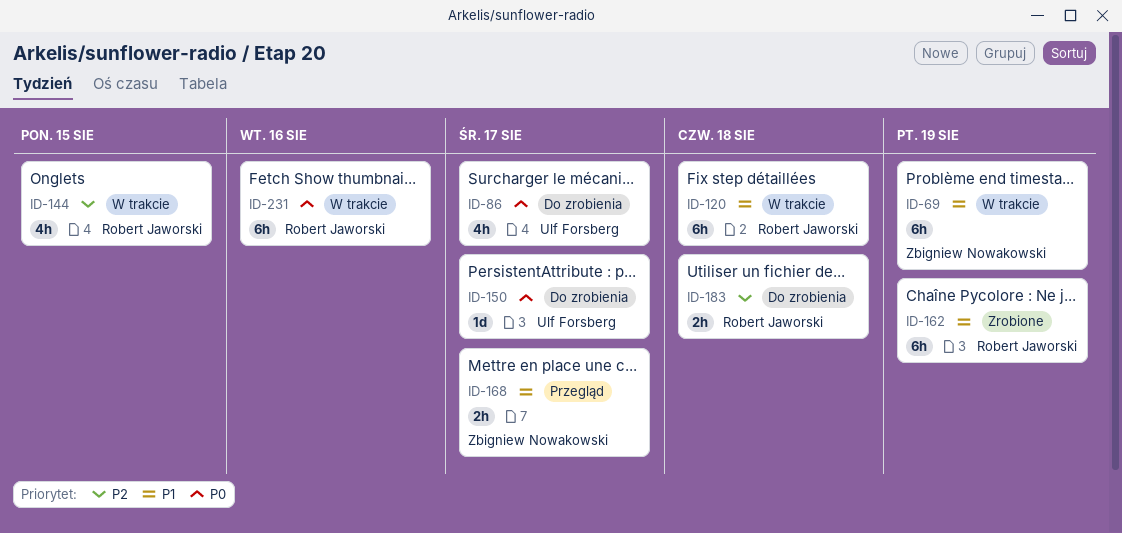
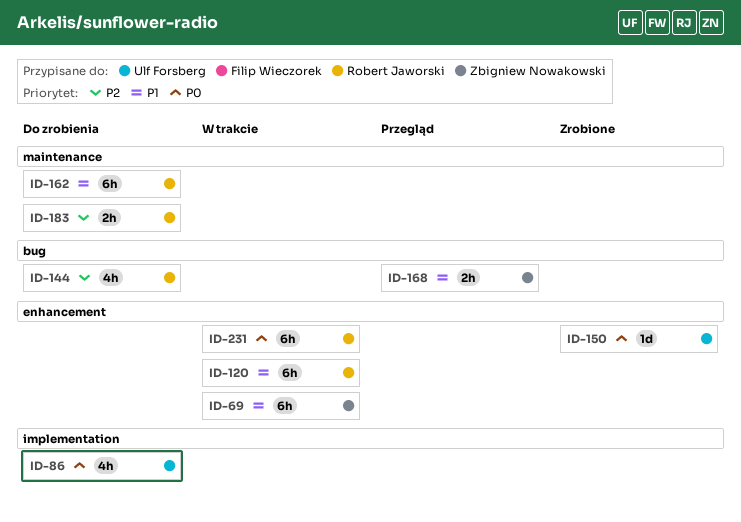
ID-144, status: W trakcie -> Do zrobienia
ID-150, status: Do zrobienia -> Zrobione
ID-162, status: Zrobione -> Do zrobienia

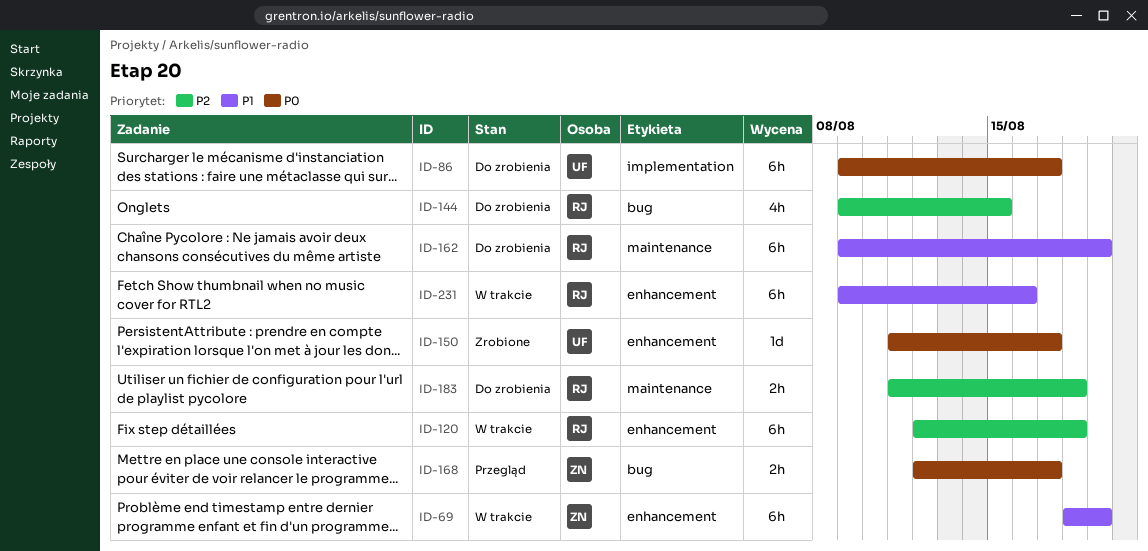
ID-86, estimate: 4h -> 6h
ID-120, priority: P1 -> P2
ID-168, priority: P1 -> P0
ID-231, priority: P0 -> P1

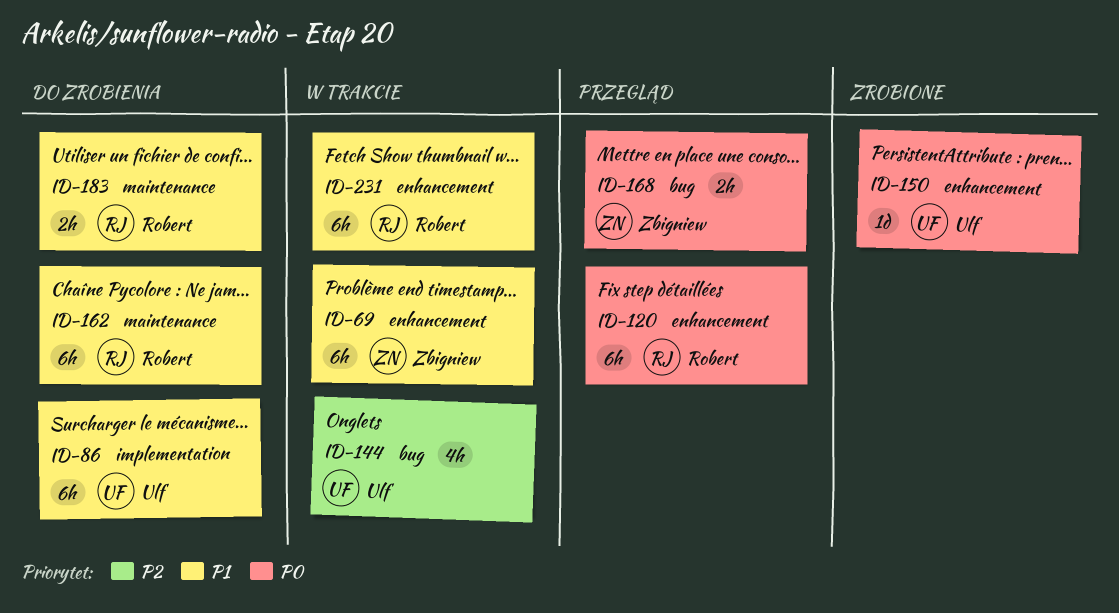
ID-86, priority: P0 -> P1
ID-120, status: W trakcie -> Przegląd
ID-120, priority: P2 -> P0
ID-144, status: Do zrobienia -> W trakcie
ID-144, owner: Robert -> Ulf
ID-183, priority: P2 -> P1

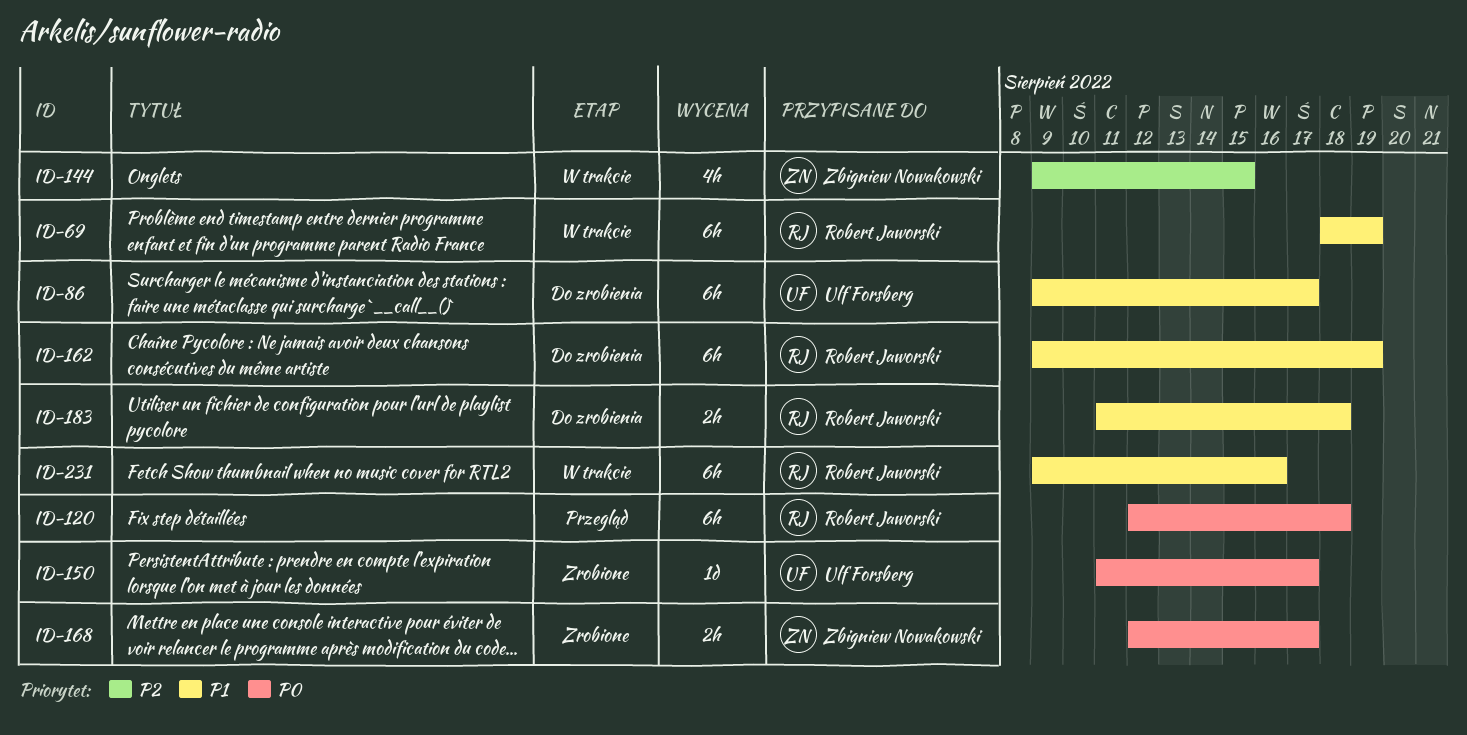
ID-69, owner: Zbigniew Nowakowski -> Robert Jaworski
ID-144, owner: Ulf Forsberg -> Zbigniew Nowakowski
ID-168, status: Przegląd -> Zrobione

